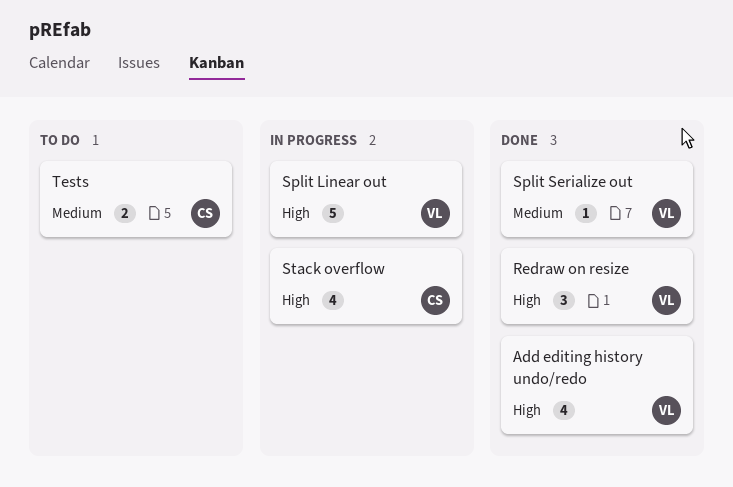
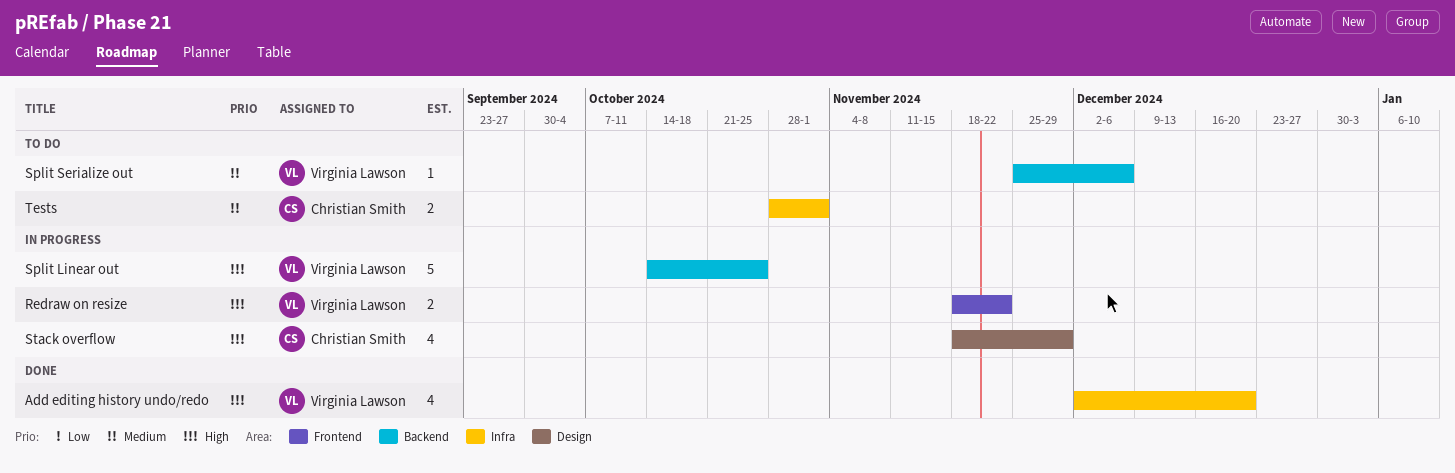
Redraw on resize, status: Done -> In progress
Redraw on resize, estimate: 3 -> 2
Split Serialize out, status: Done -> To do

